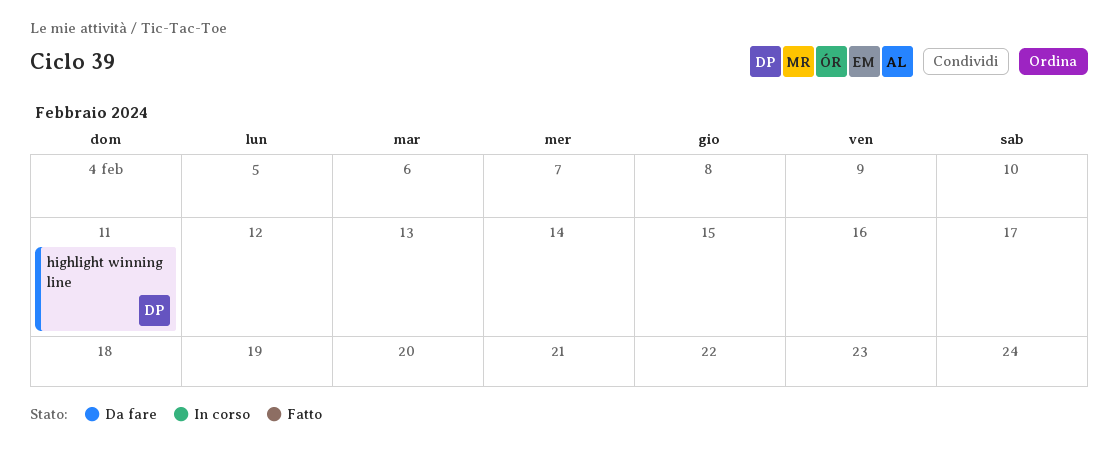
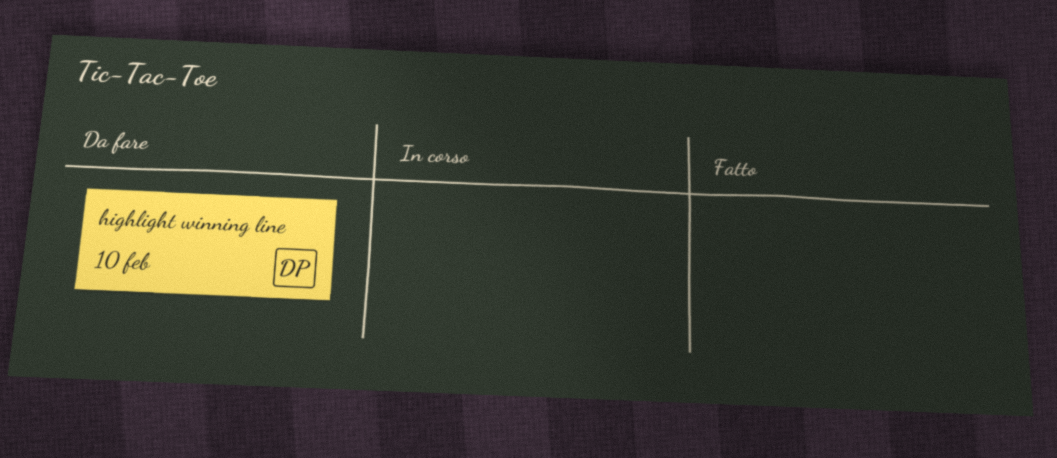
highlight winning line, due: Feb 11 -> Feb 10

